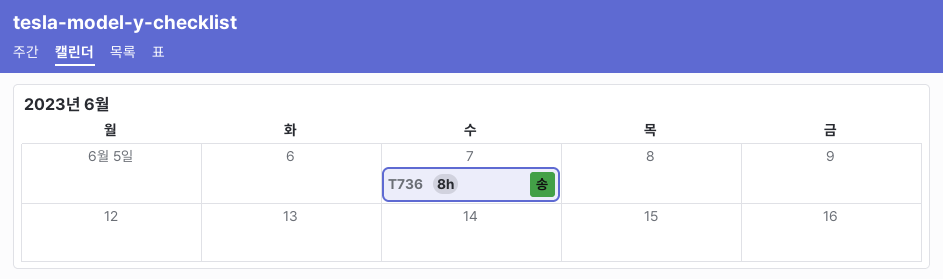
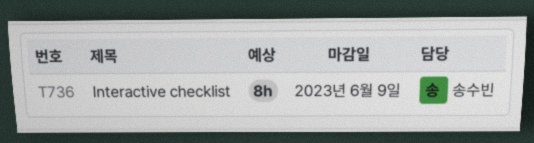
T736, due: Jun 7 -> Jun 9

